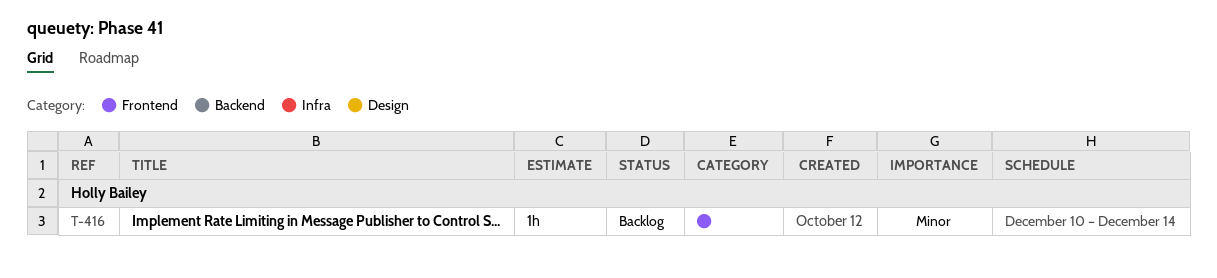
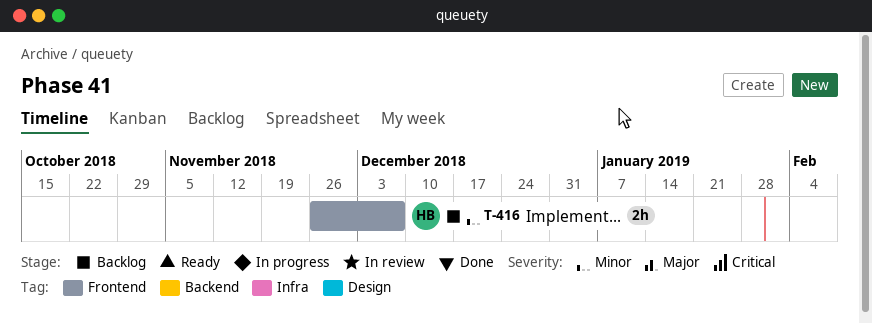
T-416, estimate: 1h -> 2h
T-416, start: Dec 10 -> Nov 26
T-416, due: Dec 14 -> Dec 7

